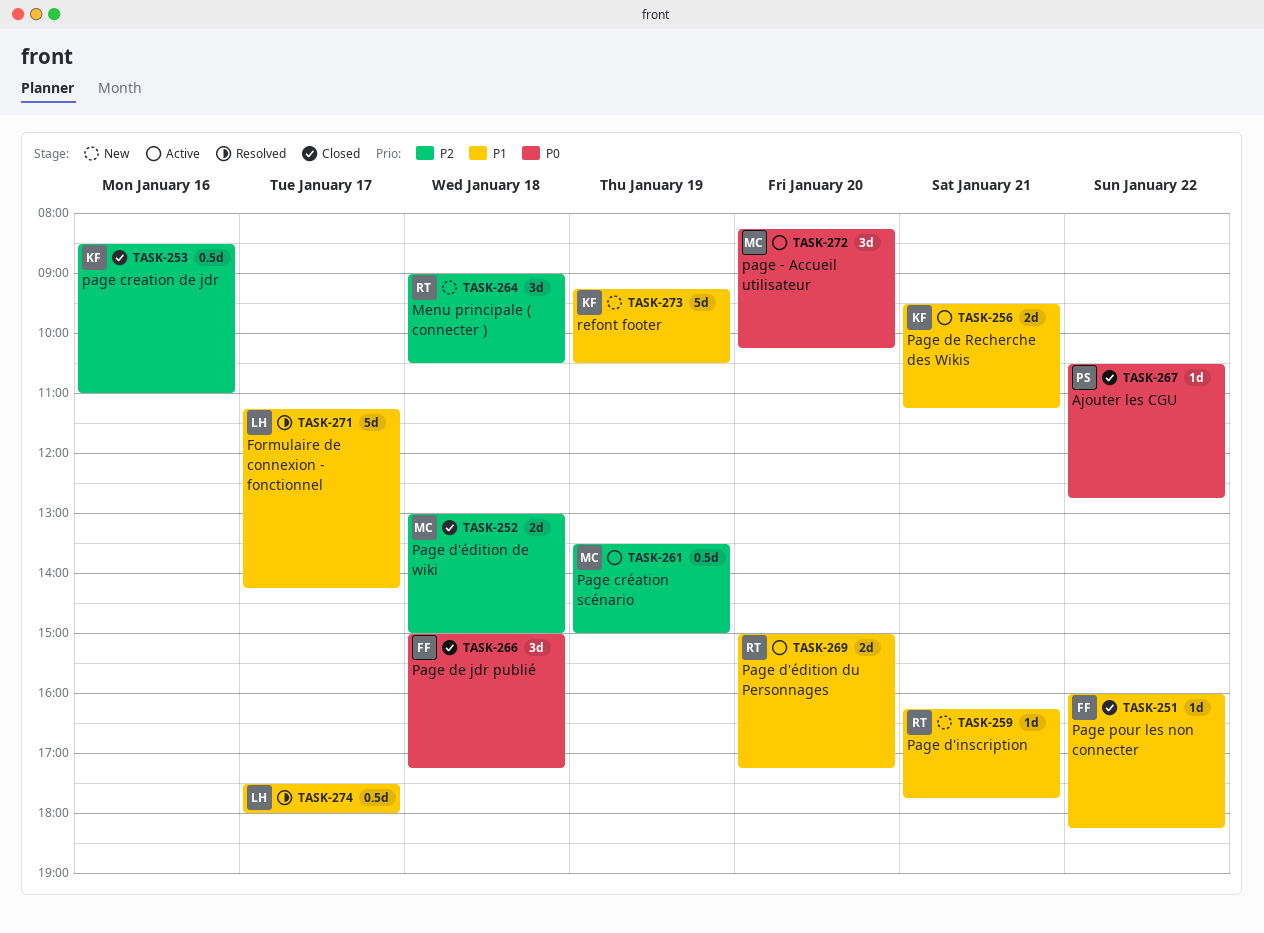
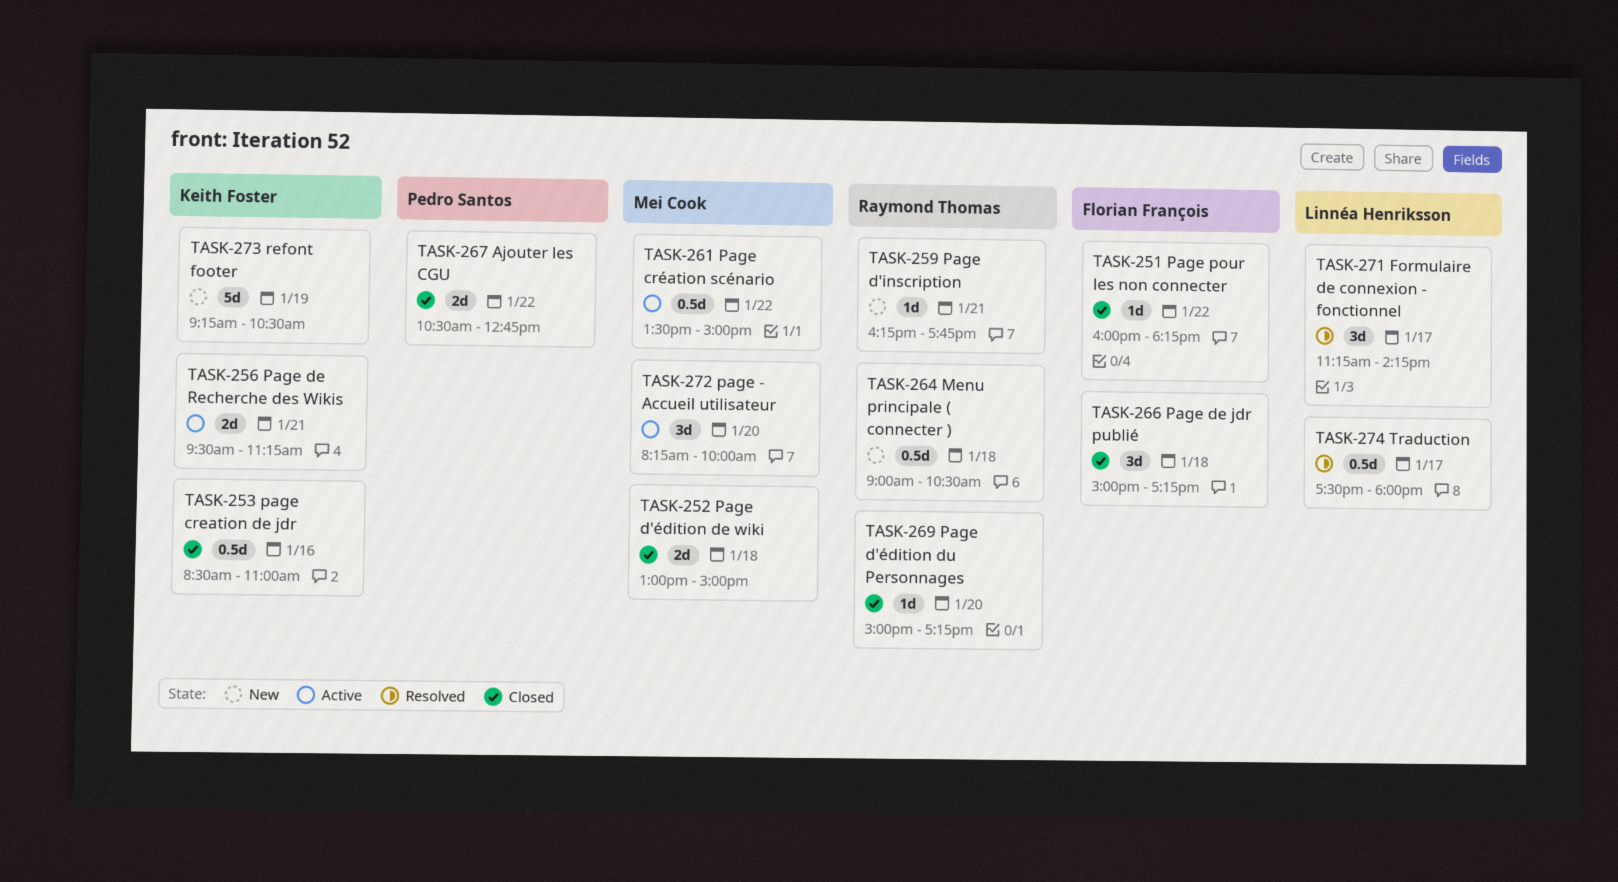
TASK-261, day: Jan 19 -> Jan 22
TASK-264, estimate: 3d -> 0.5d
TASK-267, estimate: 1d -> 2d
TASK-269, status: Active -> Closed
TASK-269, estimate: 2d -> 1d
TASK-271, estimate: 5d -> 3d
TASK-272, ends: 10:15 -> 10:00

